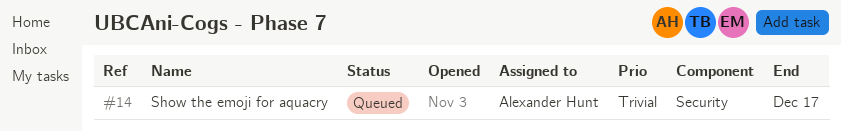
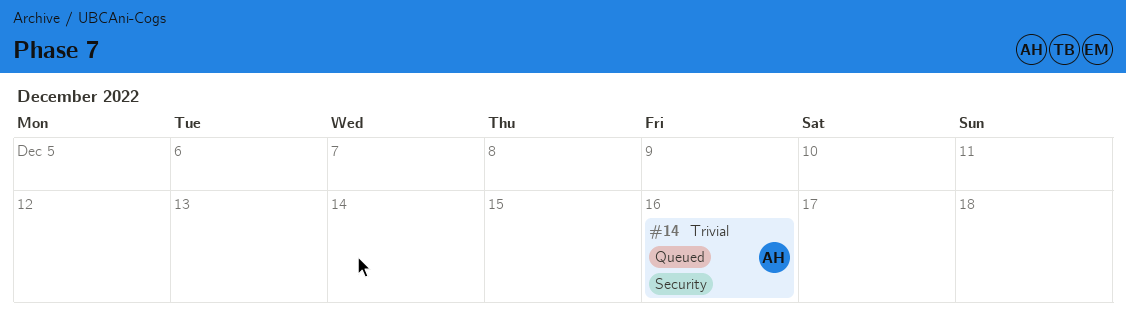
#14, due: Dec 17 -> Dec 16

